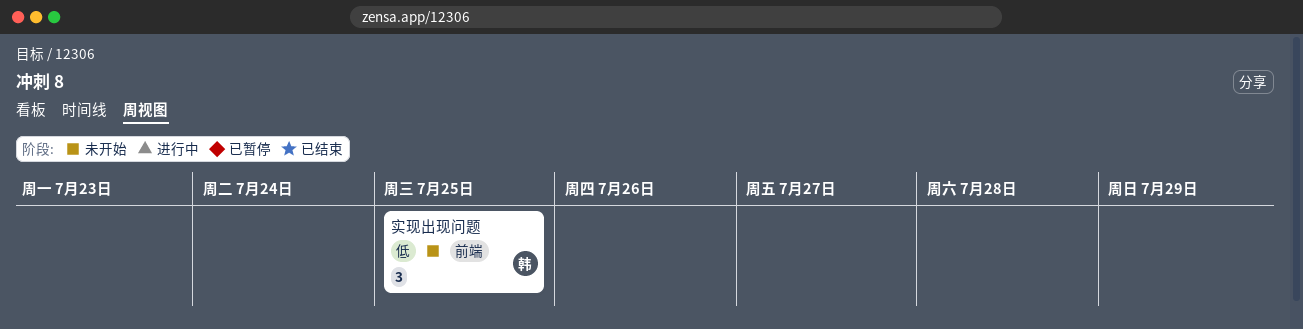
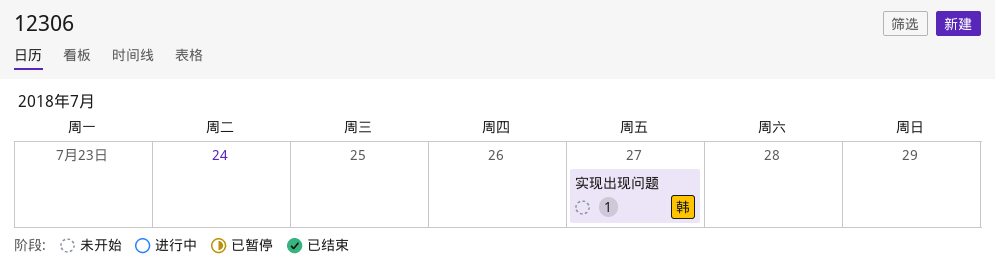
实现出现问题, estimate: 3 -> 1
实现出现问题, due: Jul 25 -> Jul 27

